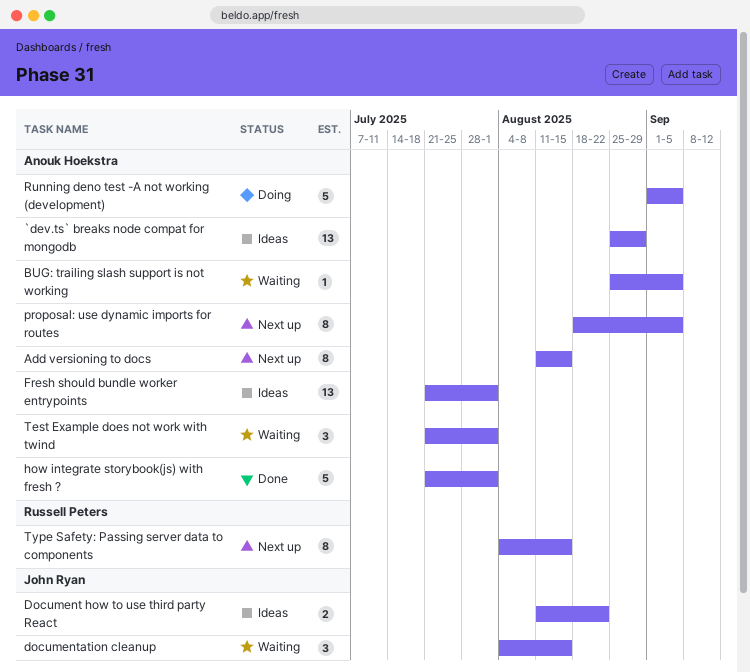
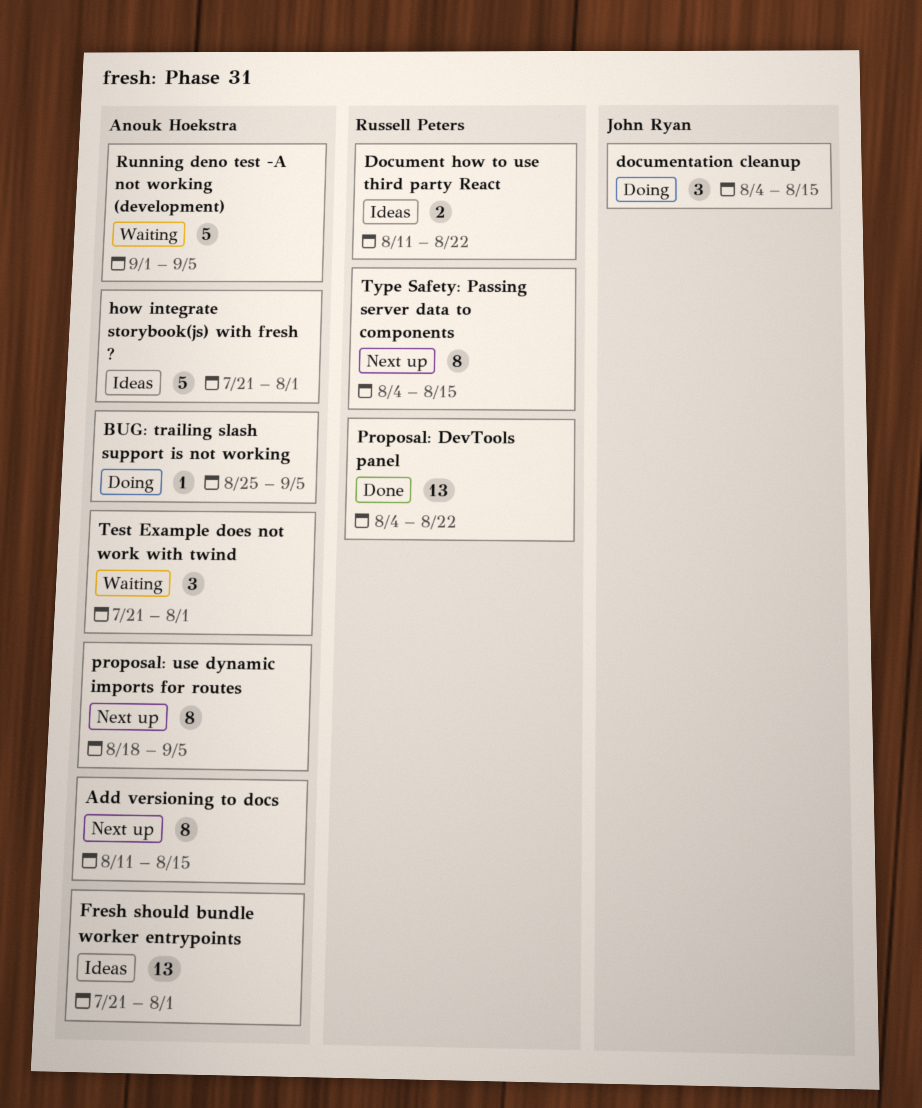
`dev.ts` breaks node compat for mongodb: present -> none
BUG: trailing slash support is not working, status: Waiting -> Doing
Document how to use third party React, owner: John Ryan -> Russell Peters
documentation cleanup, status: Waiting -> Doing
how integrate storybook(js) with fresh ?, status: Done -> Ideas
Proposal: DevTools panel: none -> present
Running deno test -A not working (development), status: Doing -> Waiting

